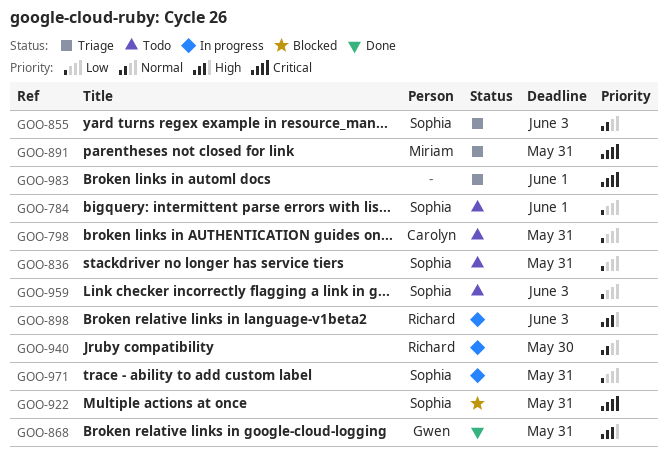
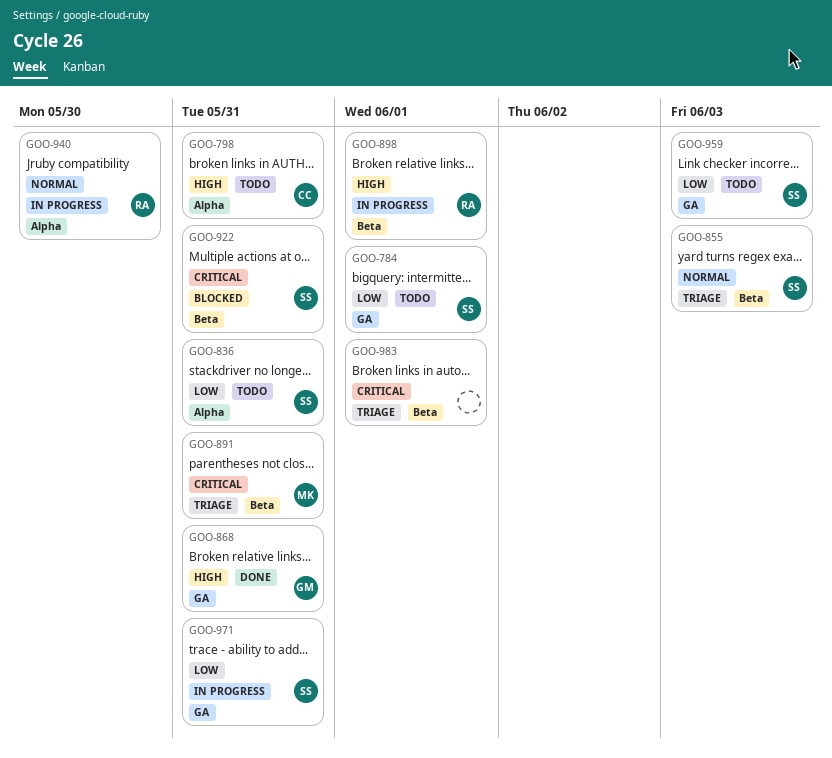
GOO-798, priority: Low -> High
GOO-898, due: Jun 3 -> Jun 1

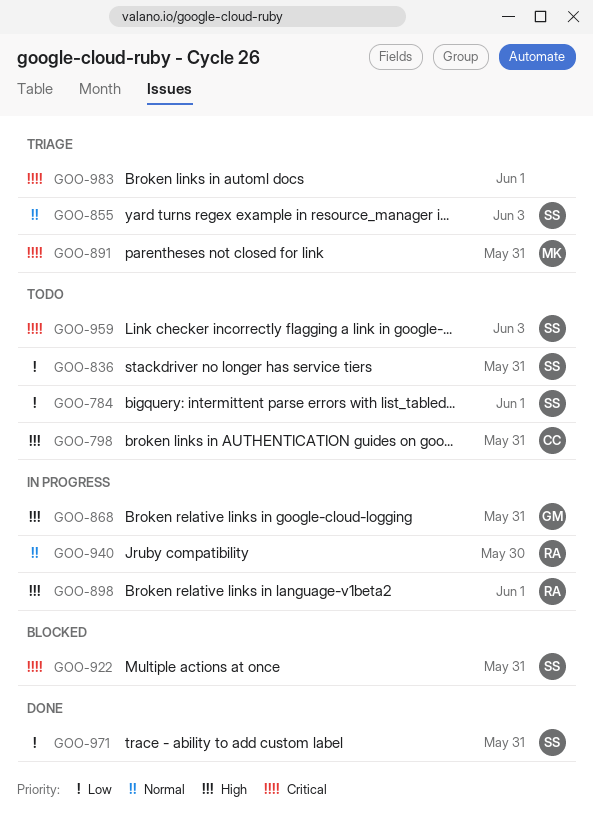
GOO-868, status: Done -> In progress
GOO-959, priority: Low -> Critical
GOO-971, status: In progress -> Done

